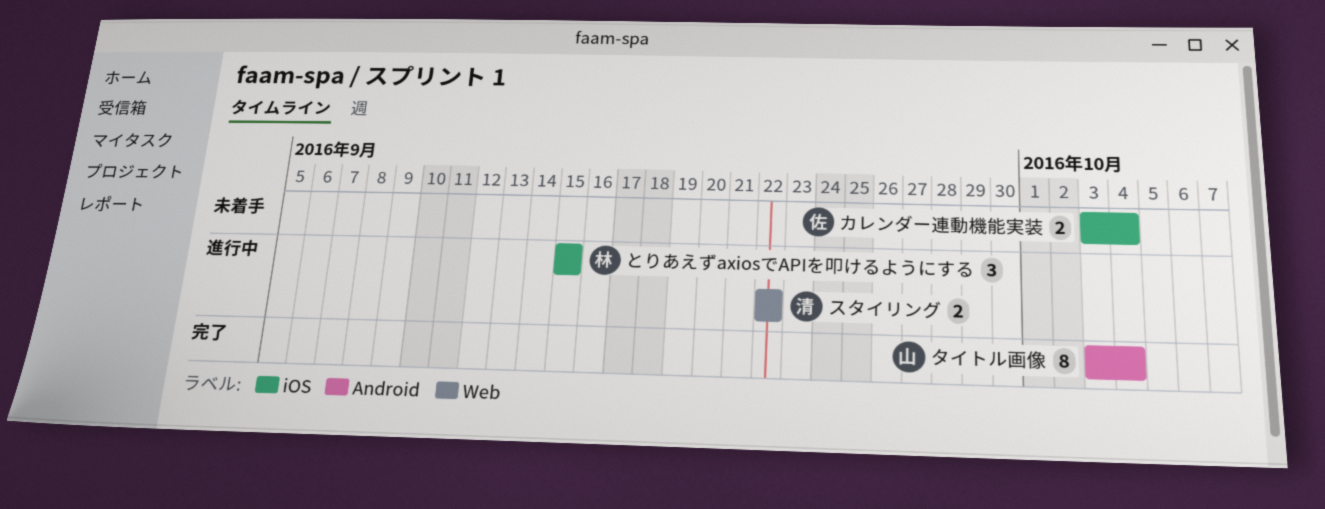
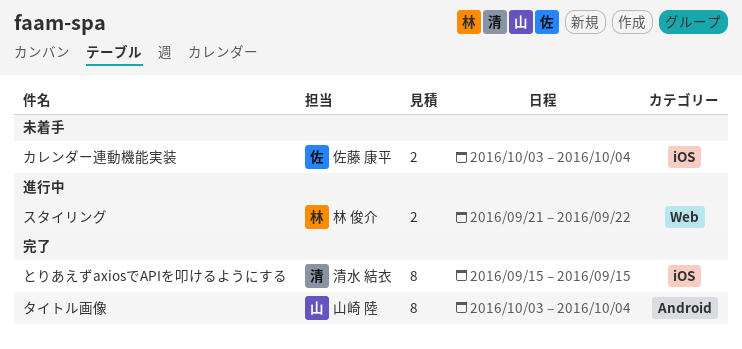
とりあえずaxiosでAPIを叩けるようにする, status: 進行中 -> 完了
とりあえずaxiosでAPIを叩けるようにする, owner: 林 俊介 -> 清水 結衣
とりあえずaxiosでAPIを叩けるようにする, estimate: 3 -> 8
スタイリング, owner: 清水 結衣 -> 林 俊介
スタイリング, start: Sep 22 -> Sep 21

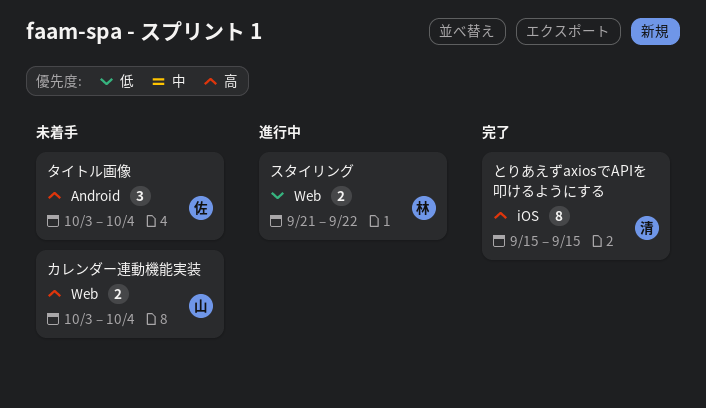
カレンダー連動機能実装, owner: 佐藤 康平 -> 山崎 陸
カレンダー連動機能実装, label: iOS -> Web
タイトル画像, status: 完了 -> 未着手
タイトル画像, owner: 山崎 陸 -> 佐藤 康平
タイトル画像, estimate: 8 -> 3

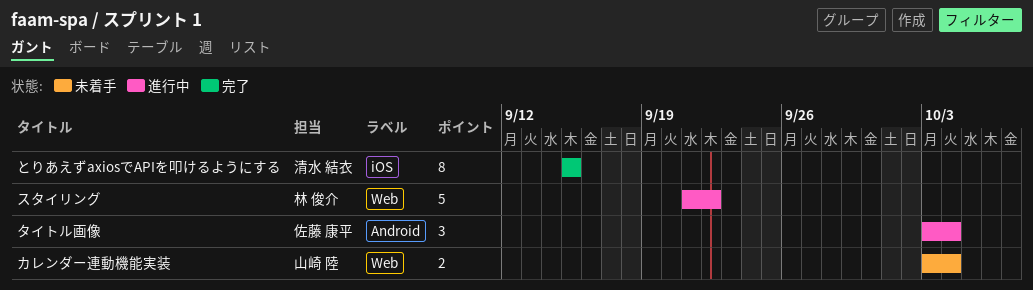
スタイリング, estimate: 2 -> 5
タイトル画像, status: 未着手 -> 進行中

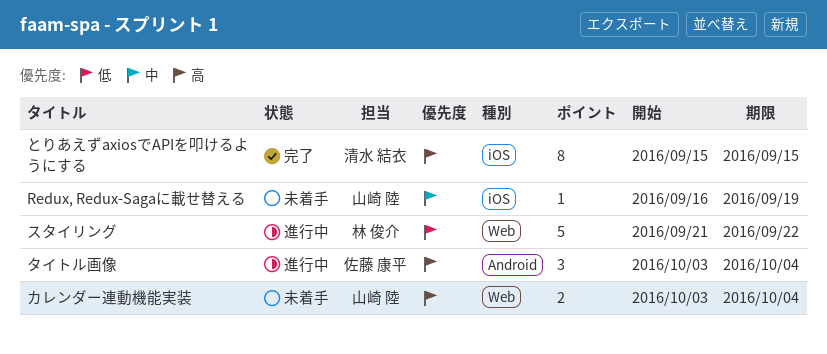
Redux, Redux-Sagaに載せ替える: none -> present

